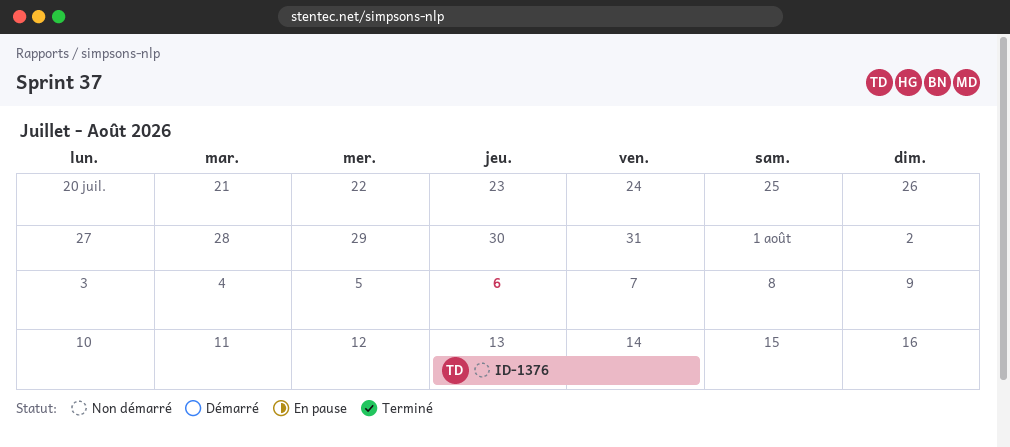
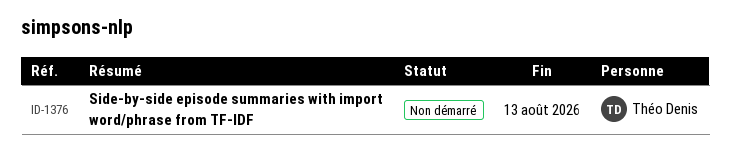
ID-1376, due: Aug 14 -> Aug 13

